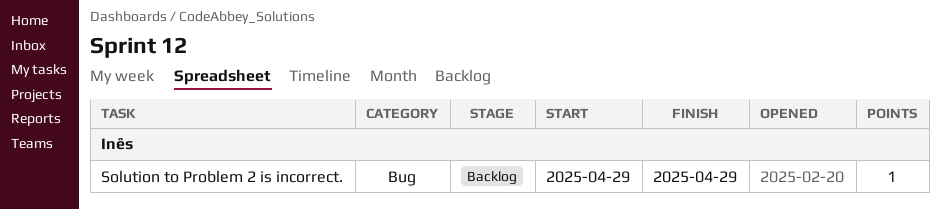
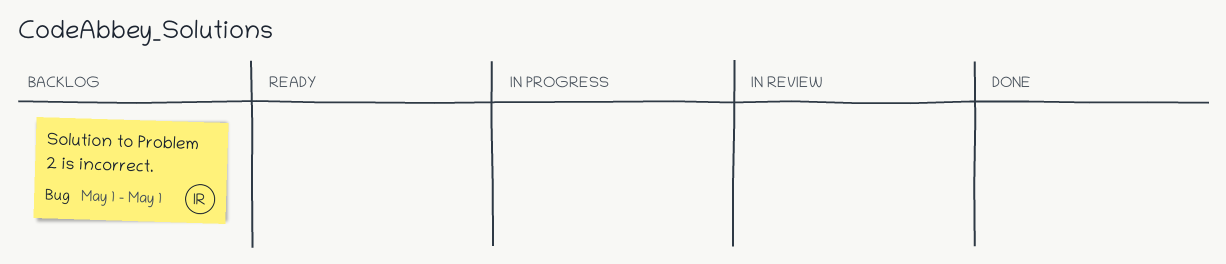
Solution to Problem 2 is incorrect., start: Apr 29 -> May 1
Solution to Problem 2 is incorrect., due: Apr 29 -> May 1

